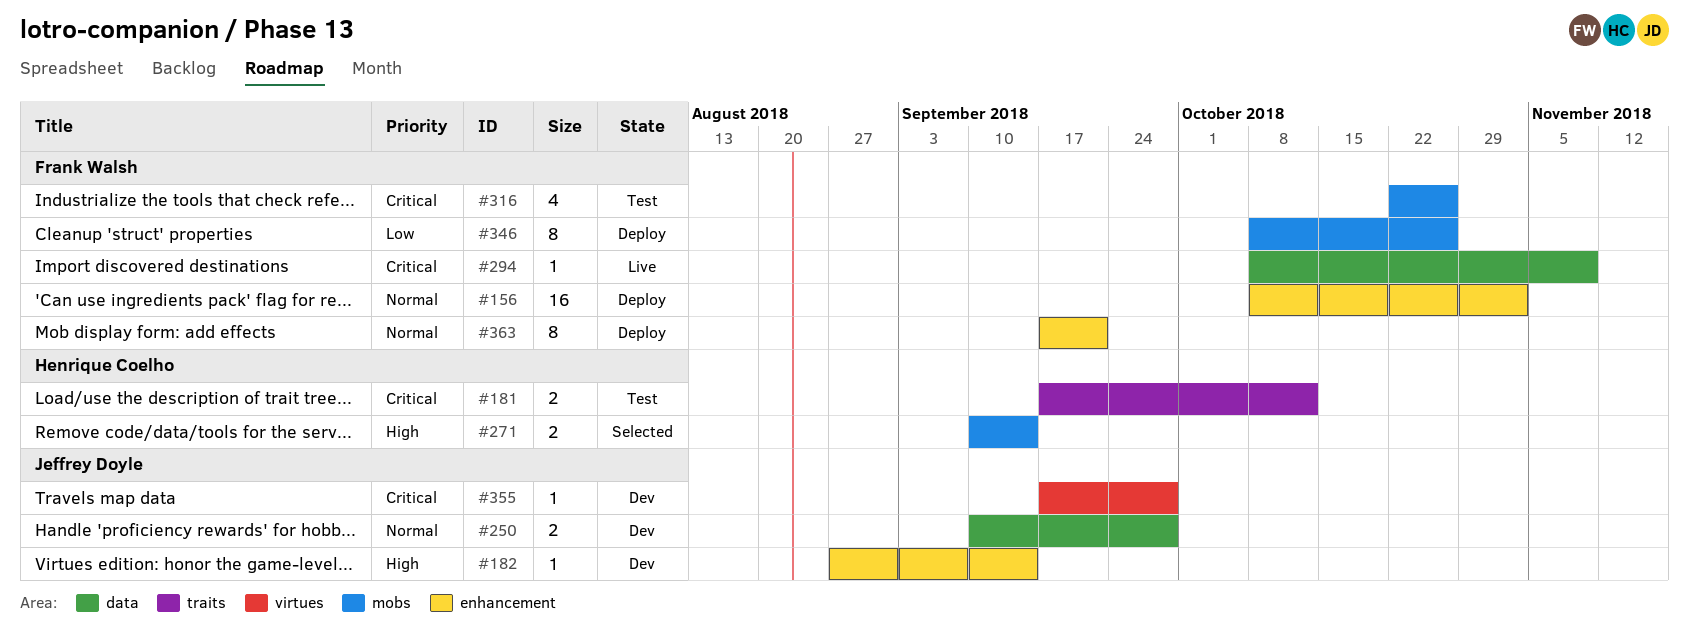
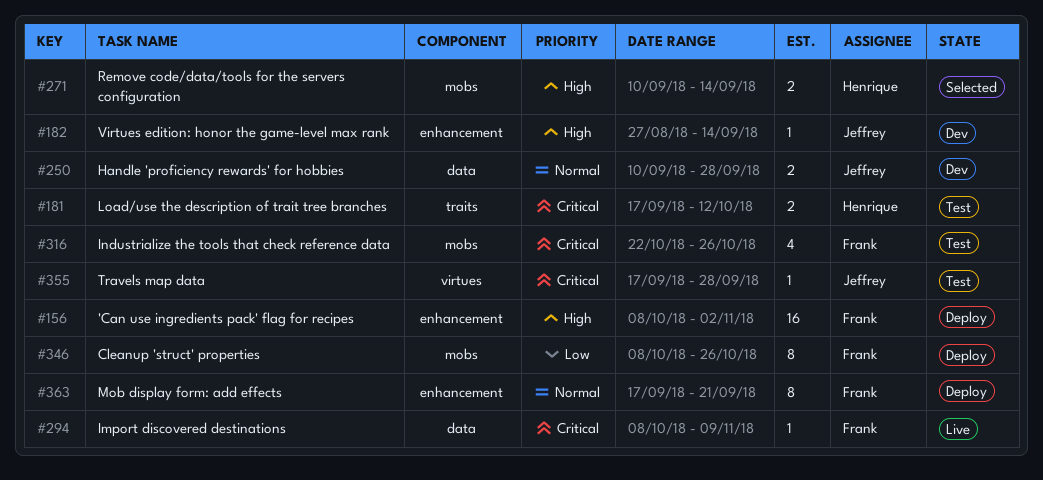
#156, priority: Normal -> High
#355, status: Dev -> Test

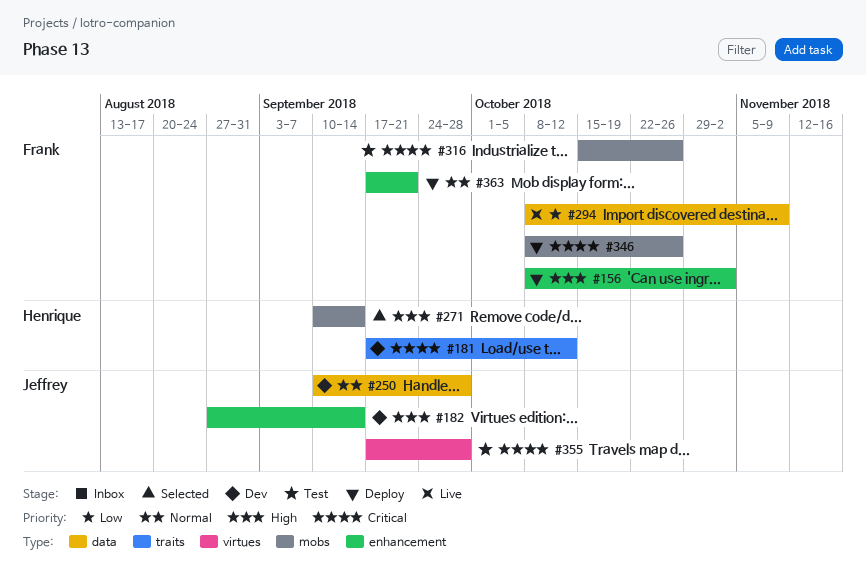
#181, status: Test -> Dev
#294, priority: Critical -> Low
#316, start: Oct 22 -> Oct 15
#346, priority: Low -> Critical

